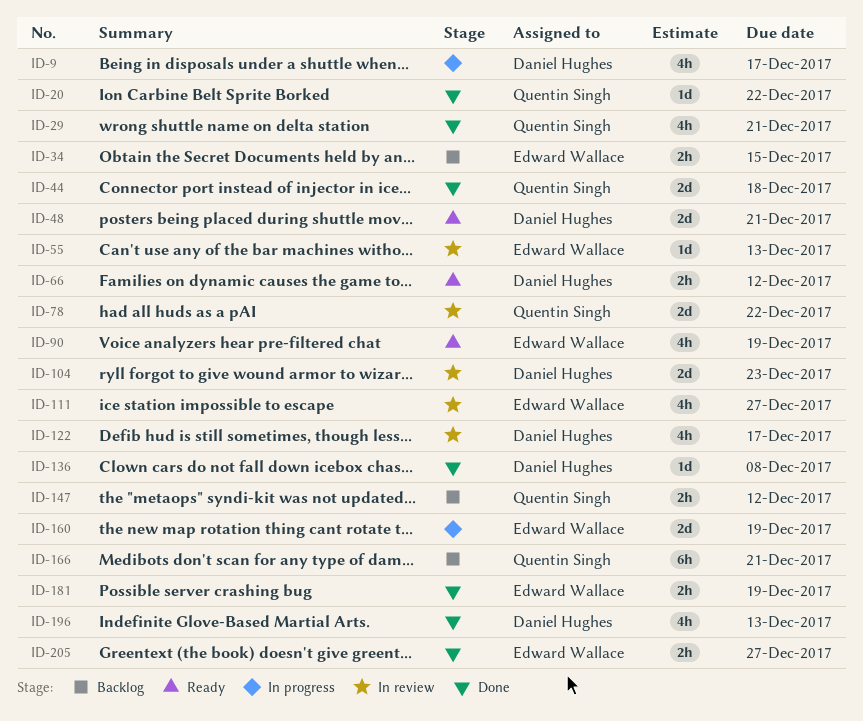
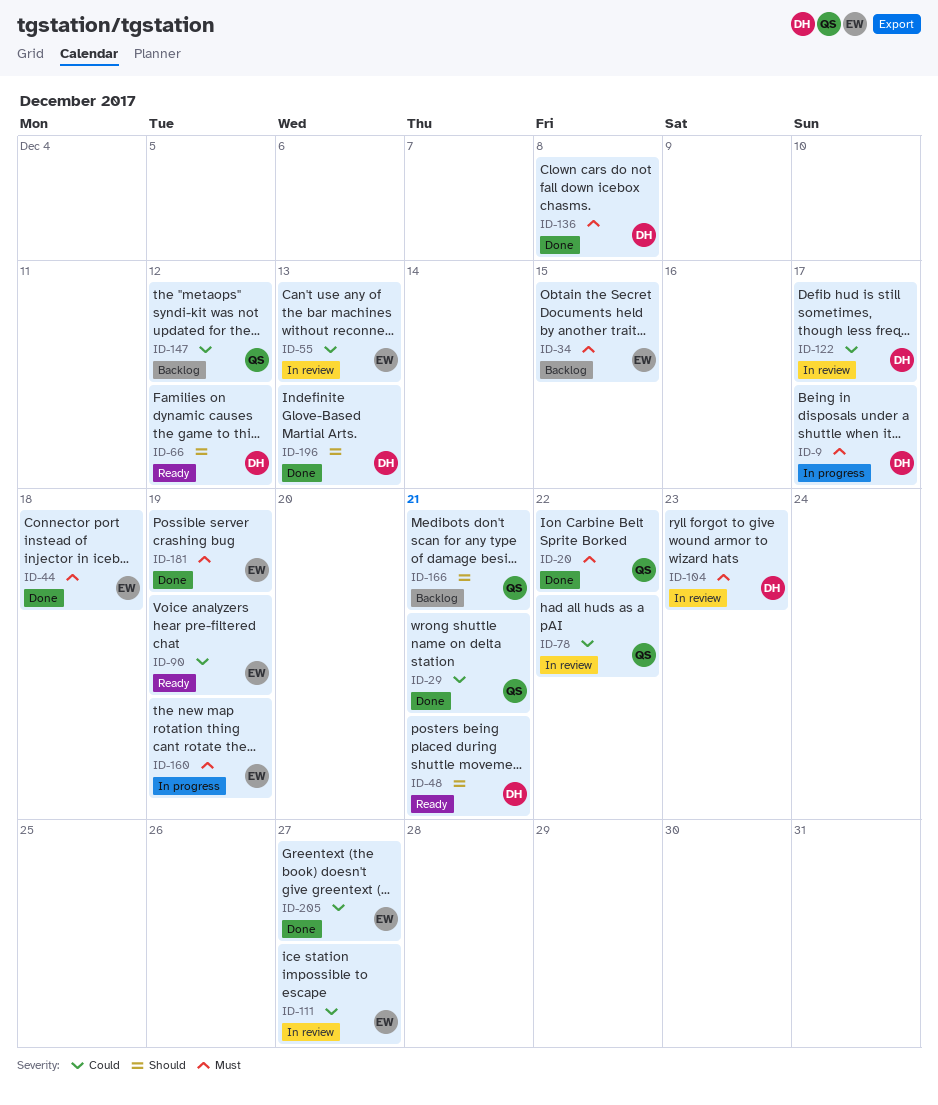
ID-44, owner: Quentin Singh -> Edward Wallace

